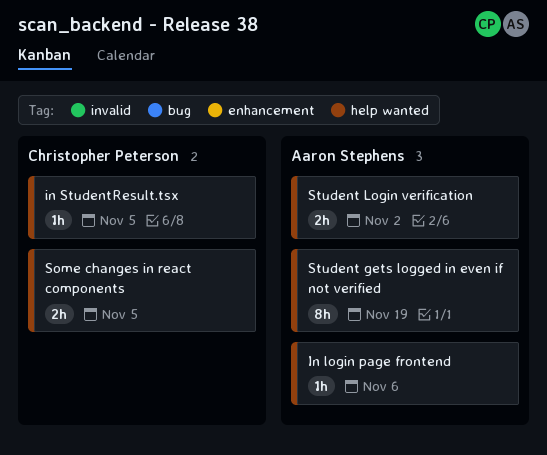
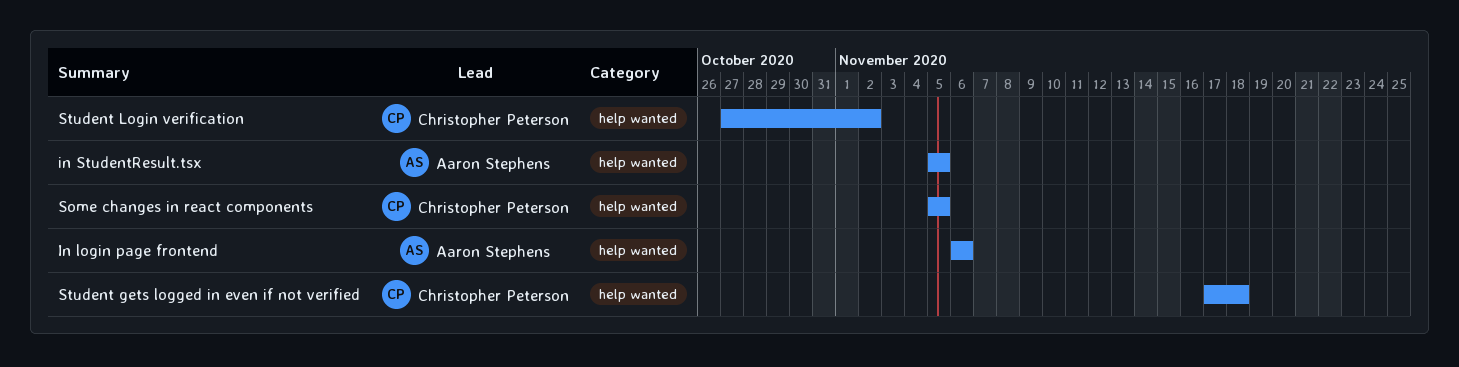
in StudentResult.tsx, owner: Christopher Peterson -> Aaron Stephens
Student gets logged in even if not verified, owner: Aaron Stephens -> Christopher Peterson
Student gets logged in even if not verified, due: Nov 19 -> Nov 18
Student Login verification, owner: Aaron Stephens -> Christopher Peterson

